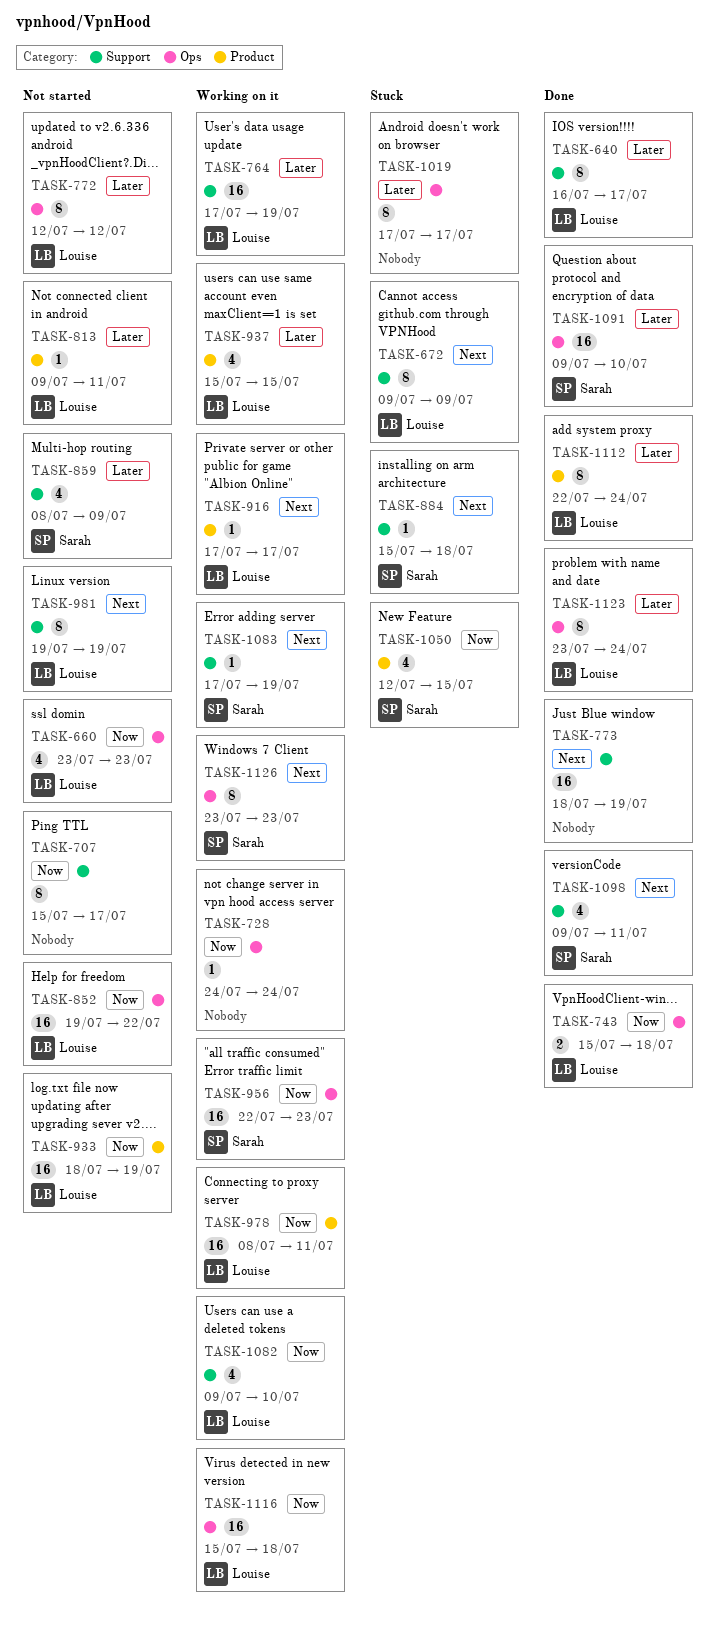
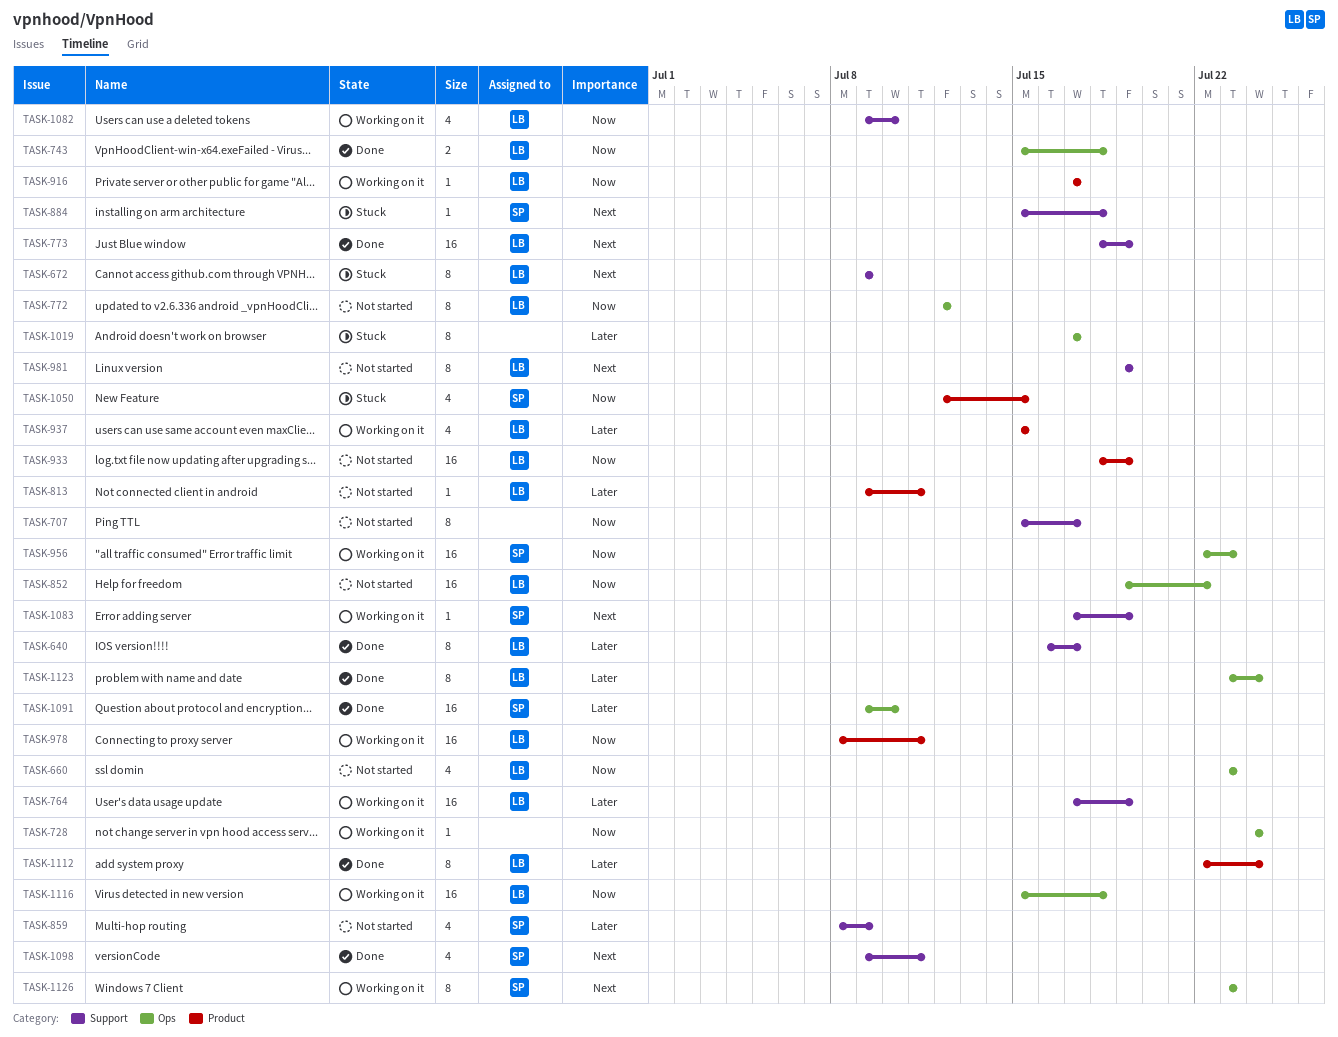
TASK-772, priority: Later -> Now
TASK-773, owner: none -> Louise
TASK-916, priority: Next -> Now

